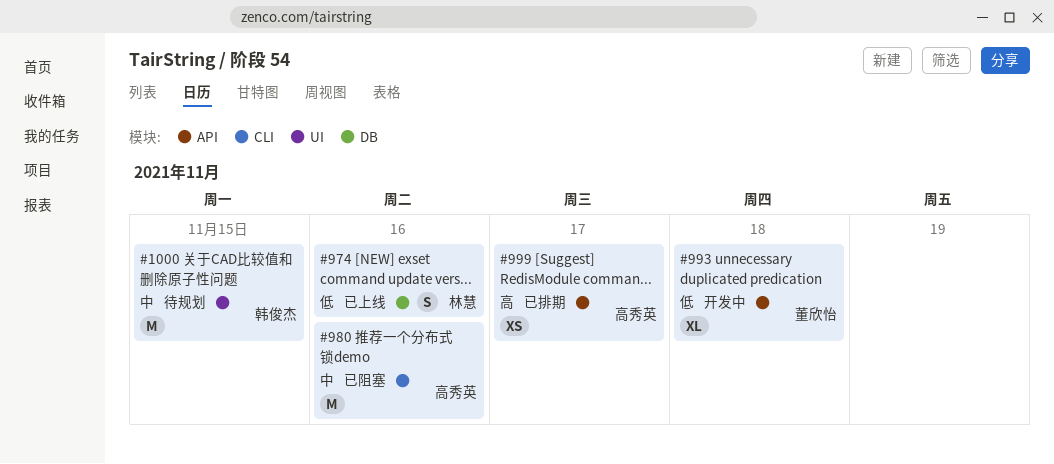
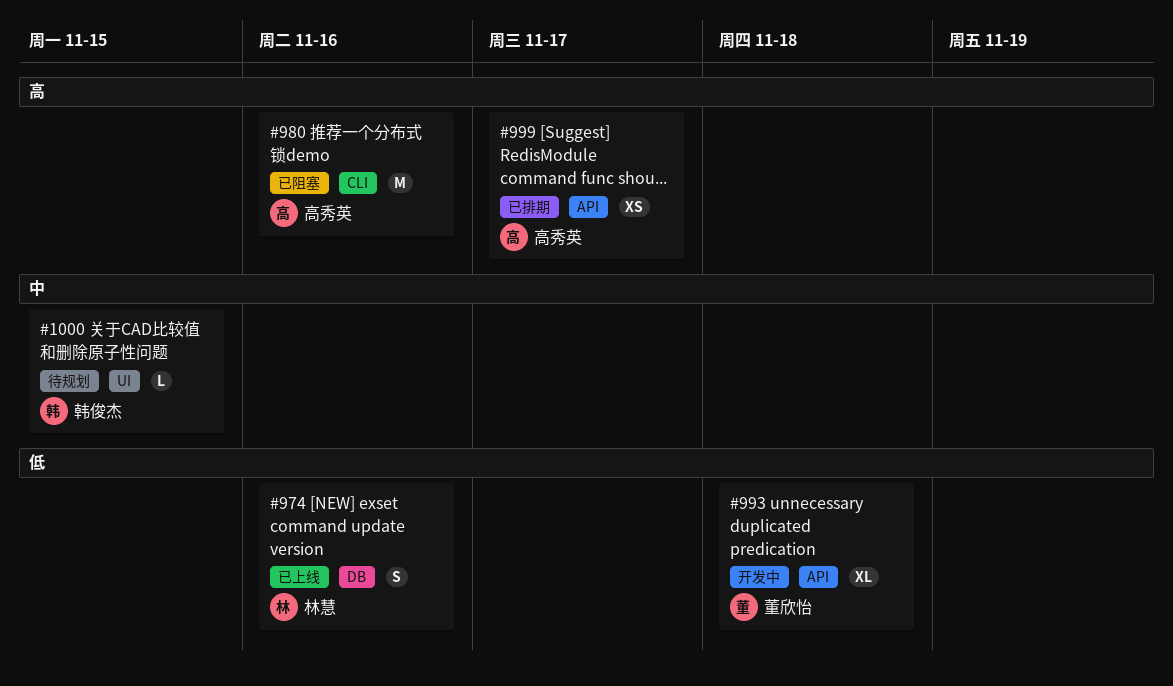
#980, priority: 中 -> 高
#1000, estimate: M -> L

